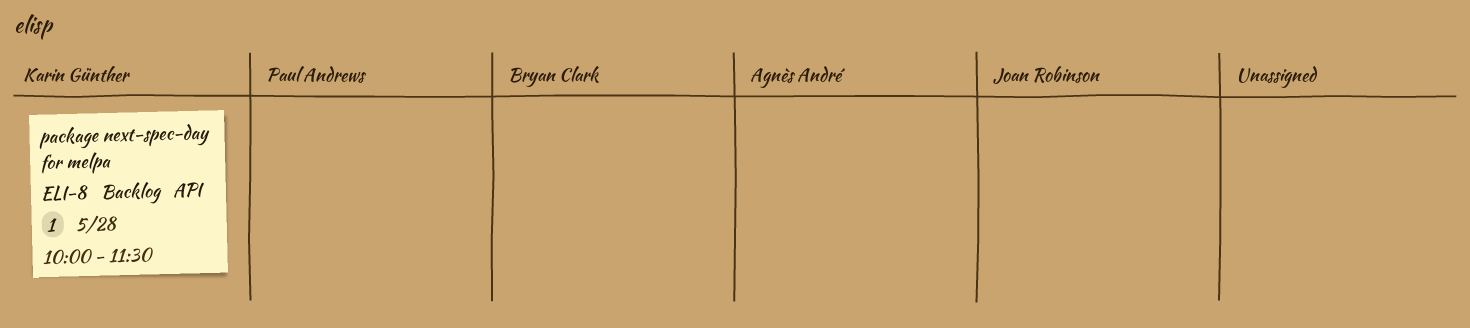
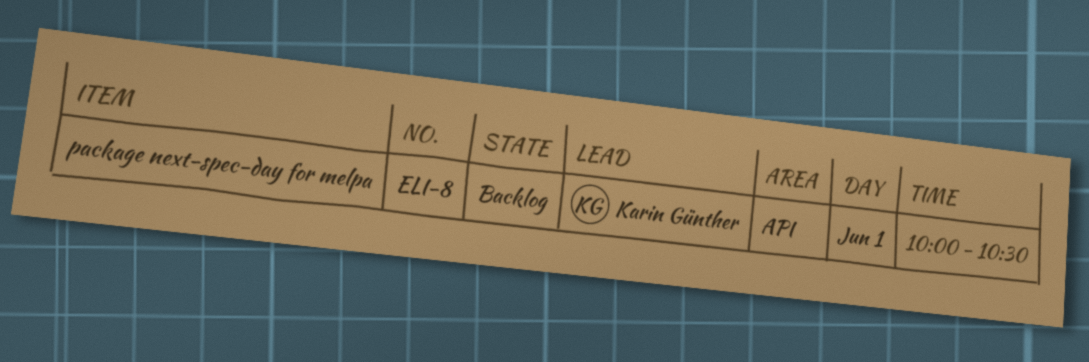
ELI-8, day: May 28 -> Jun 1
ELI-8, ends: 11:30 -> 10:30

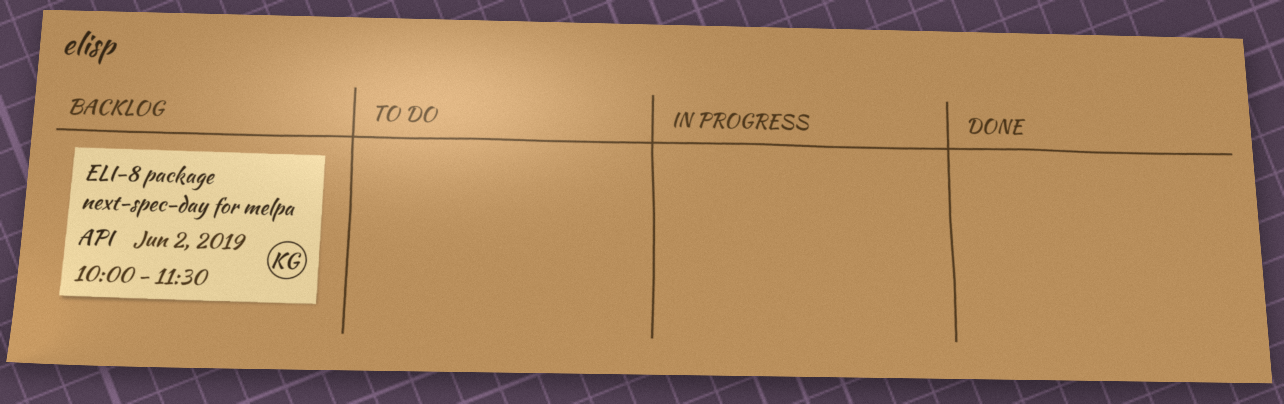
ELI-8, day: Jun 1 -> Jun 2
ELI-8, ends: 10:30 -> 11:30

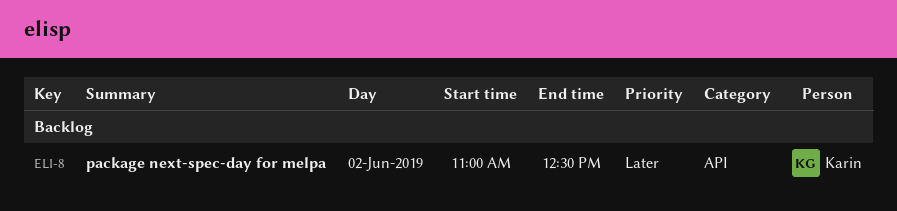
ELI-8, begins: 10:00 -> 11:00
ELI-8, ends: 11:30 -> 12:30

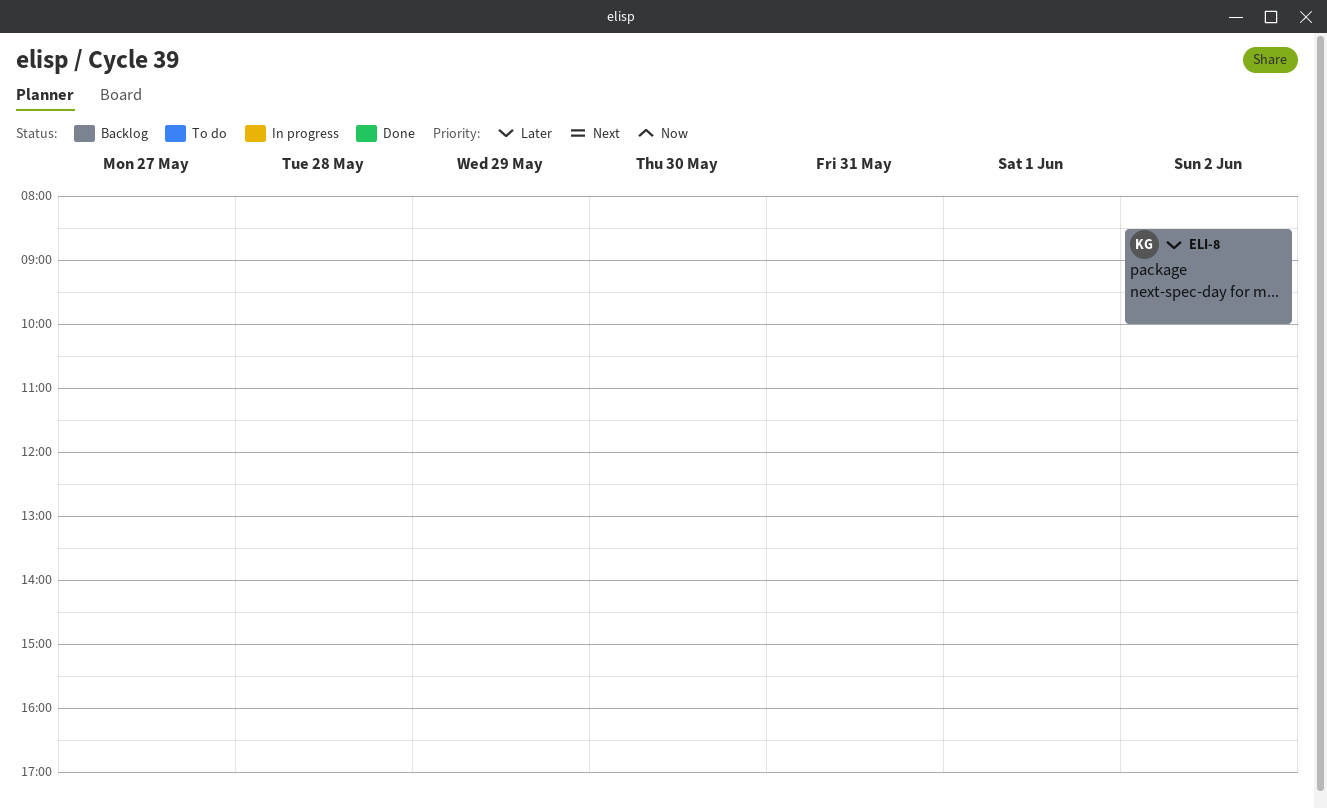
ELI-8, begins: 11:00 -> 08:30
ELI-8, ends: 12:30 -> 10:00

